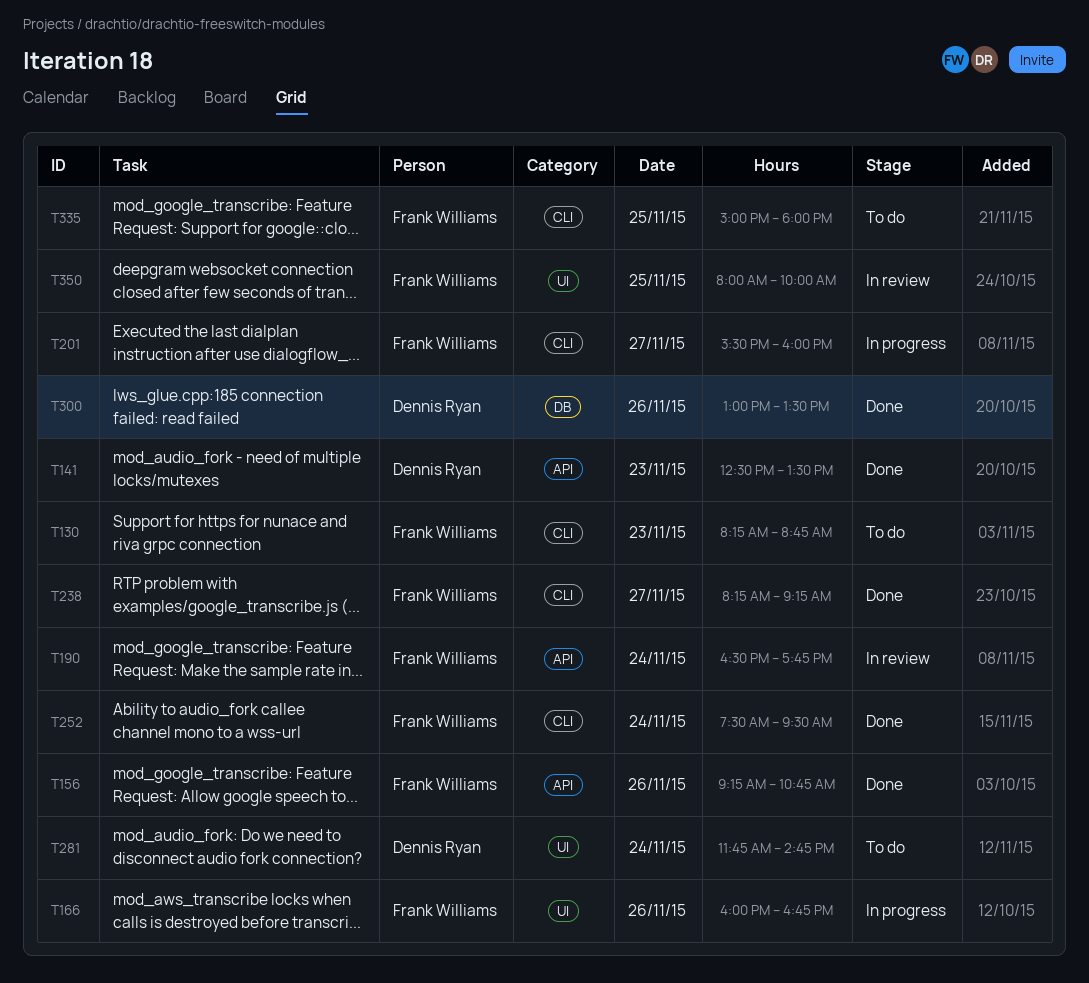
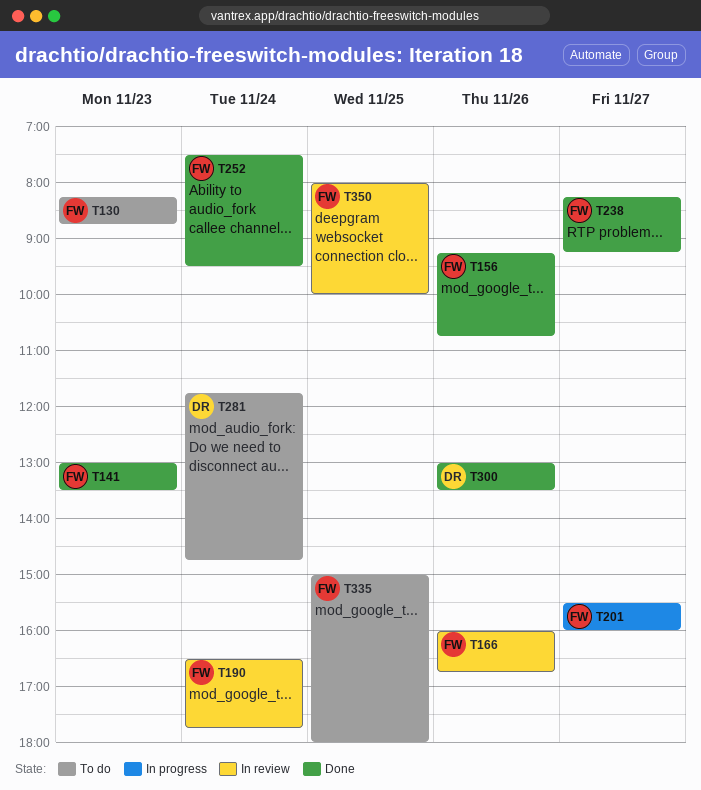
T141, owner: Dennis Ryan -> Frank Williams
T141, begins: 12:30 -> 13:00
T166, status: In progress -> In review

